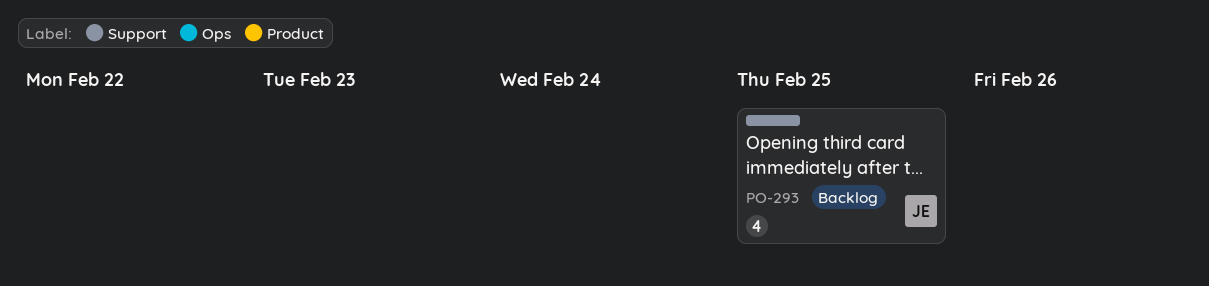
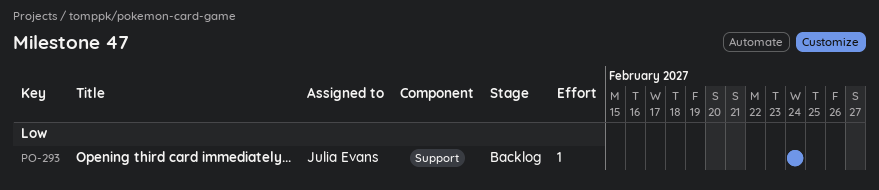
PO-293, estimate: 4 -> 1
PO-293, due: Feb 25 -> Feb 24

